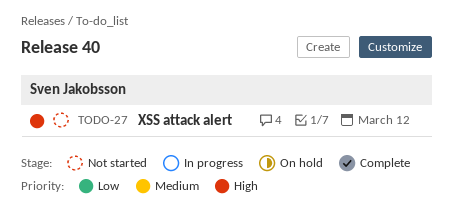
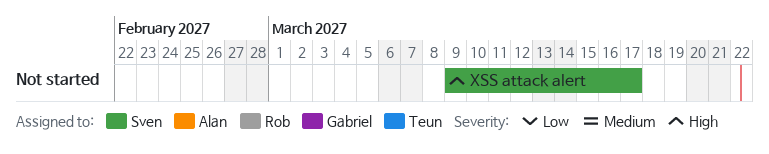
XSS attack alert, due: Mar 12 -> Mar 17

